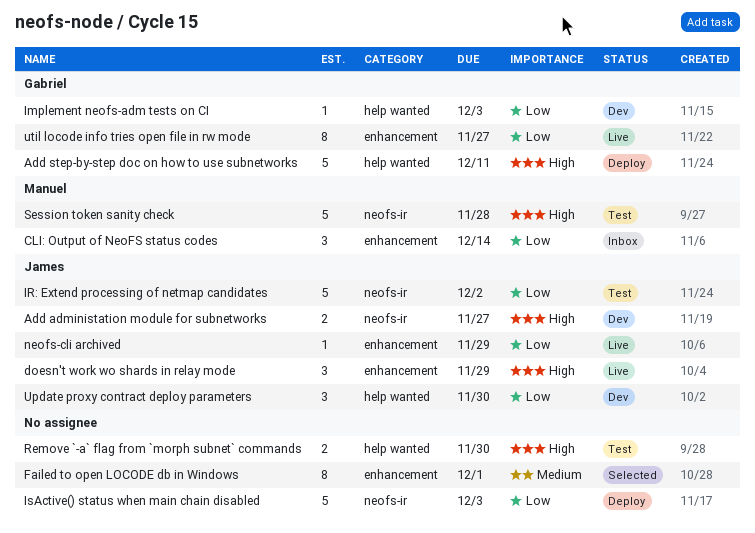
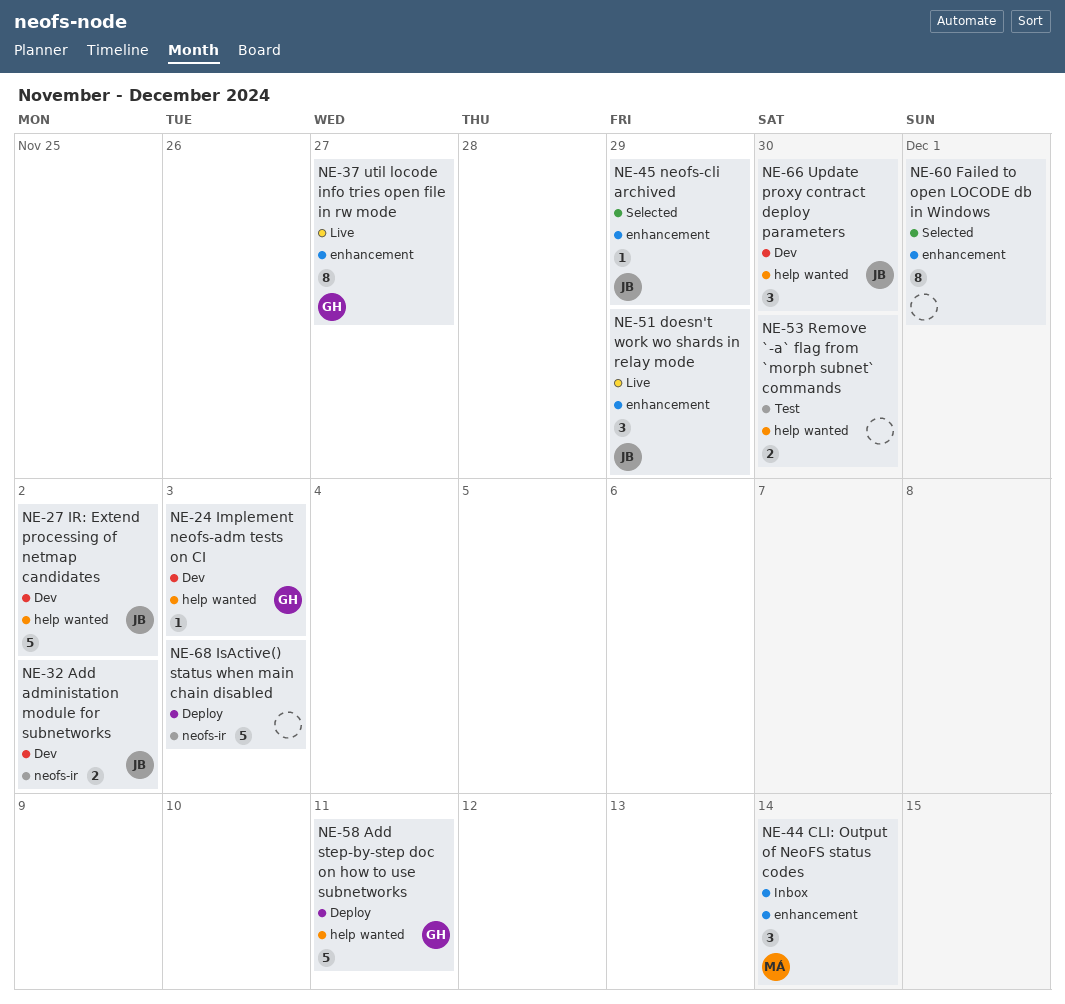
Add administation module for subnetworks, due: Nov 27 -> Dec 2
IR: Extend processing of netmap candidates, status: Test -> Dev
IR: Extend processing of netmap candidates, label: neofs-ir -> help wanted
neofs-cli archived, status: Live -> Selected
Session token sanity check: present -> none

